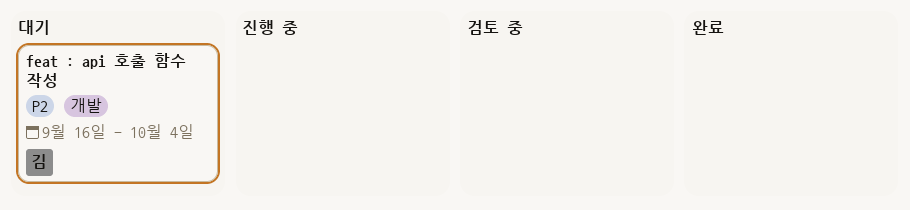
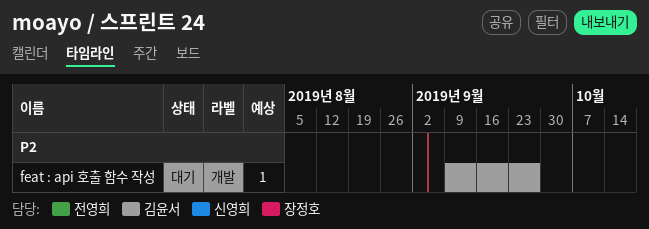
feat : api 호출 함수 작성, start: Sep 16 -> Sep 9
feat : api 호출 함수 작성, due: Oct 4 -> Sep 27

